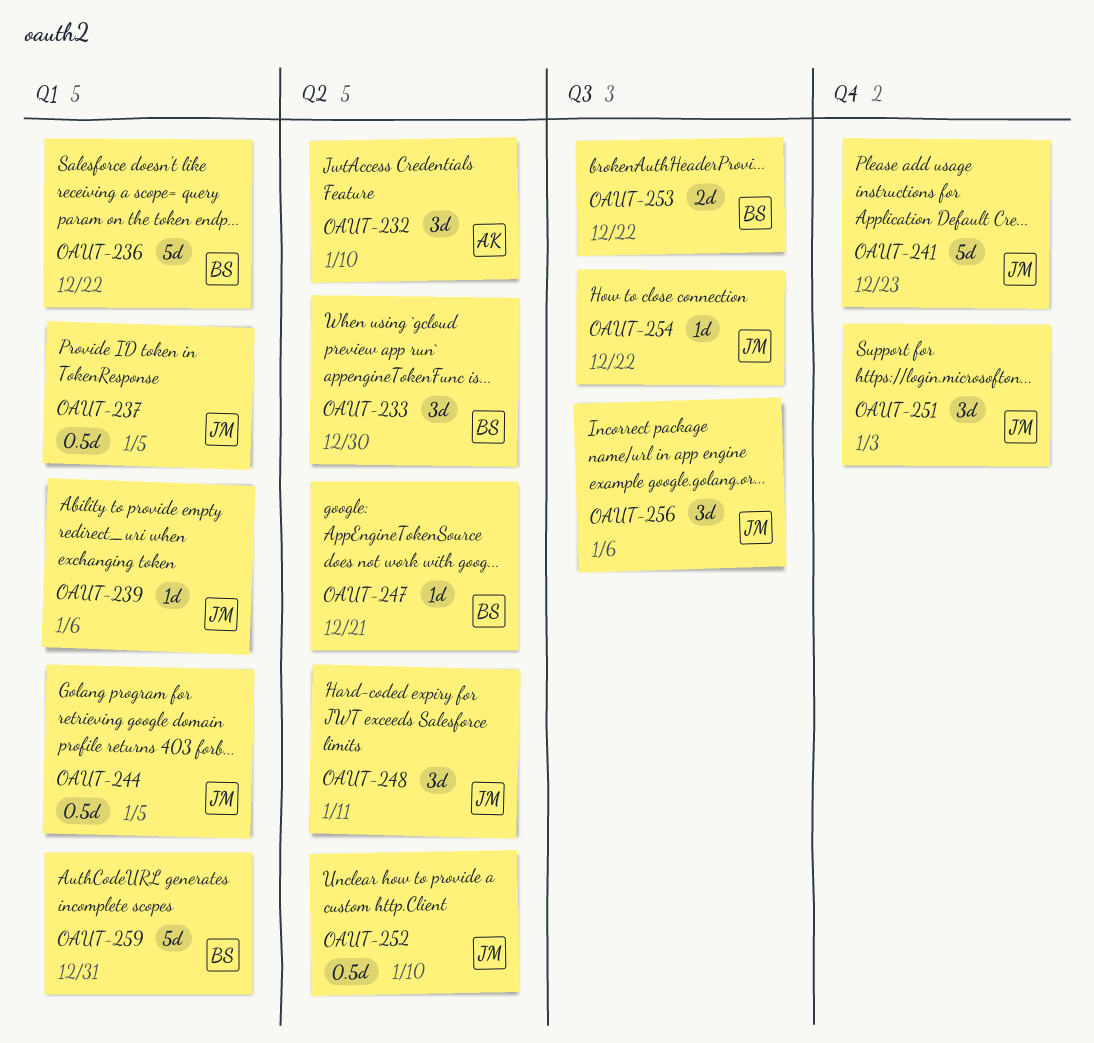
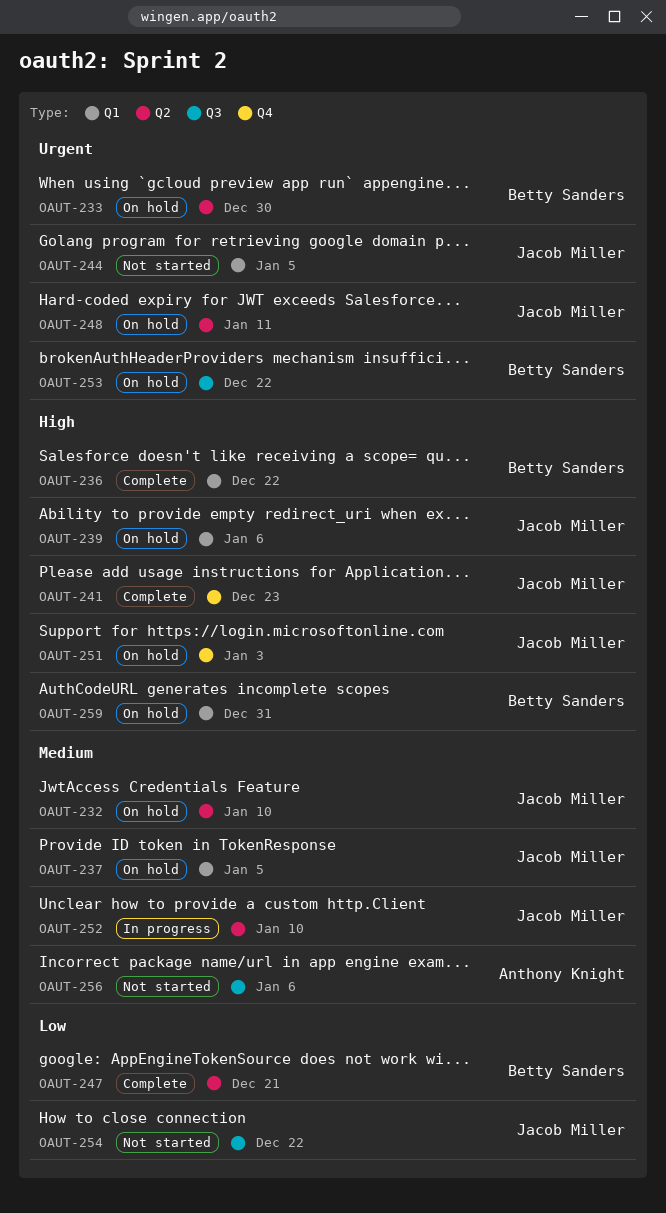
OAUT-232, owner: Anthony Knight -> Jacob Miller
OAUT-256, owner: Jacob Miller -> Anthony Knight

